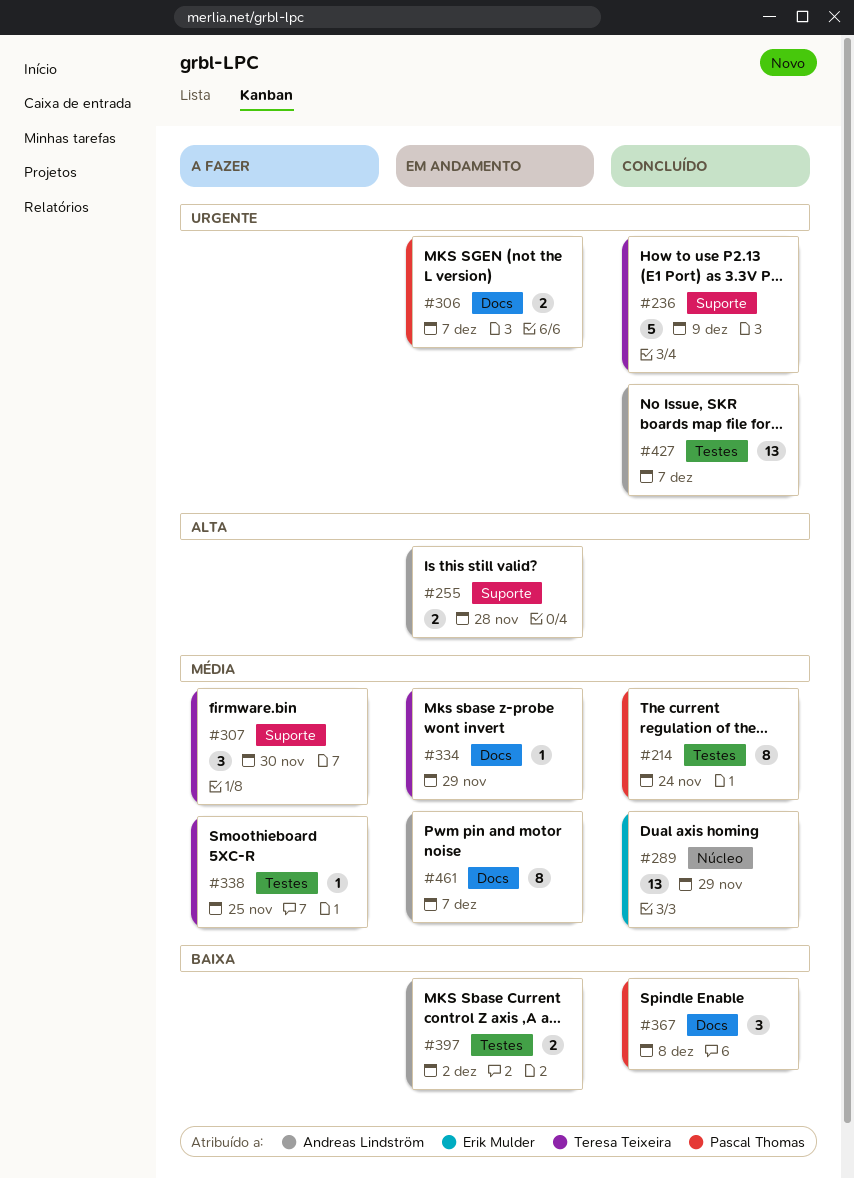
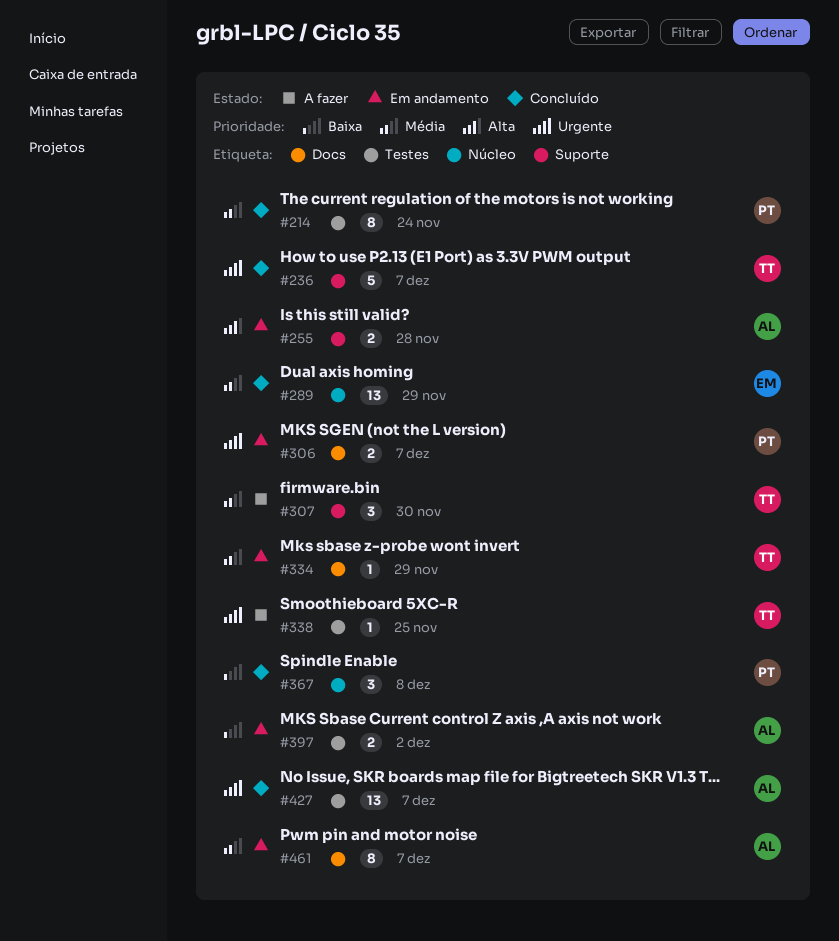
#236, due: Dec 9 -> Dec 7
#338, priority: Média -> Urgente
#367, label: Docs -> Núcleo

